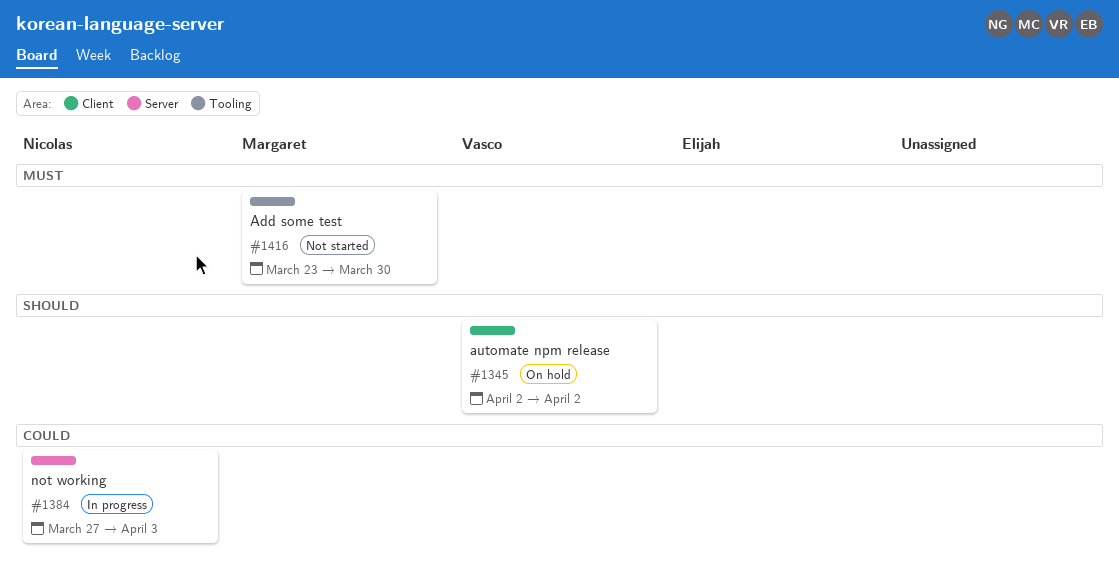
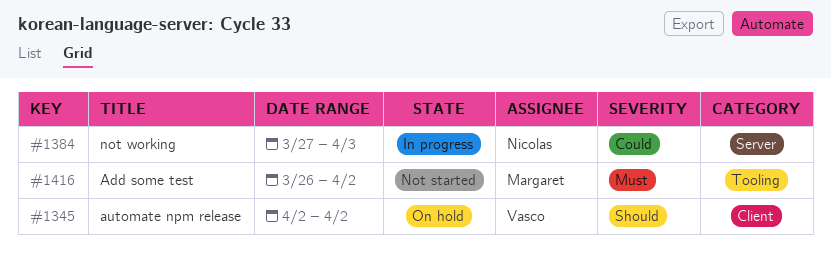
#1416, start: Mar 23 -> Mar 26
#1416, due: Mar 30 -> Apr 2

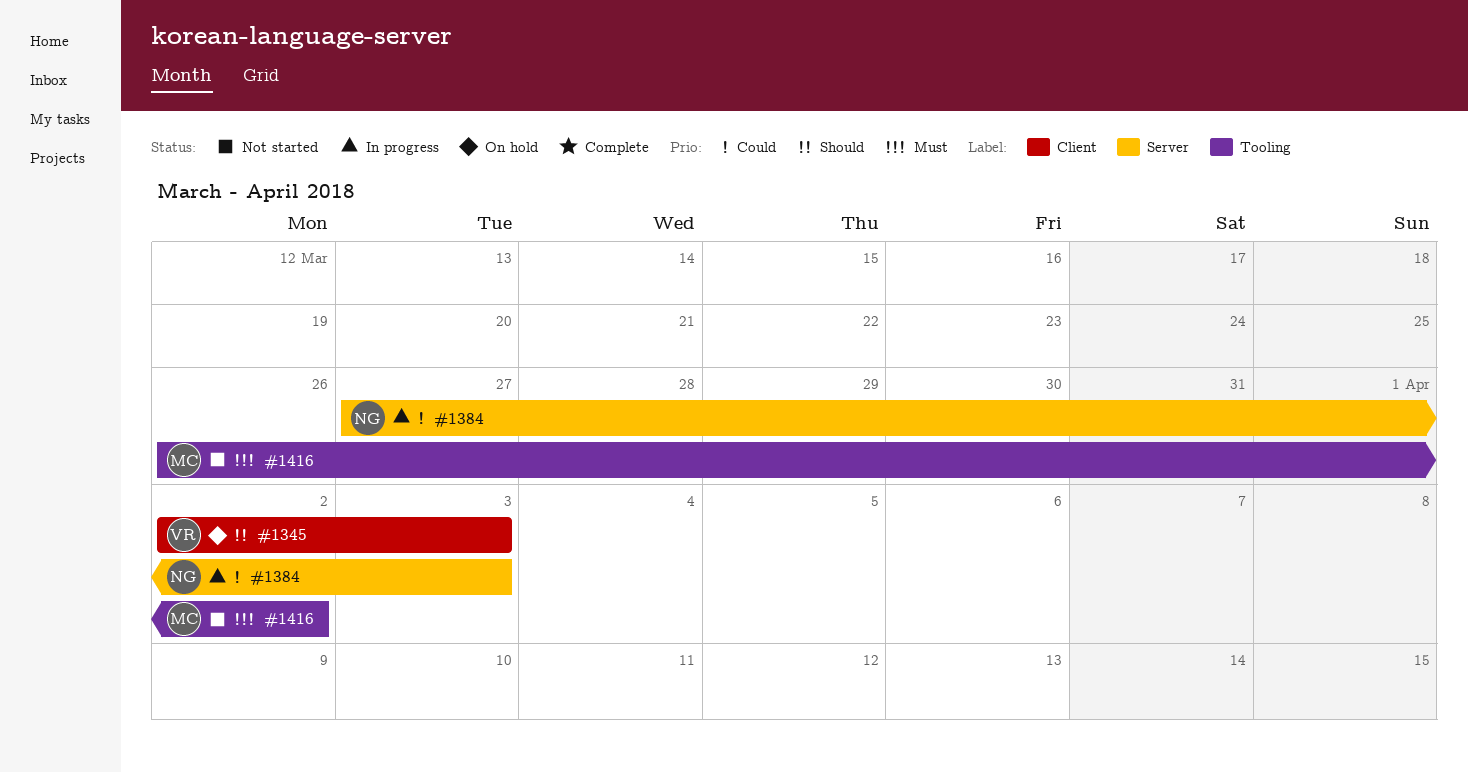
#1345, due: Apr 2 -> Apr 3

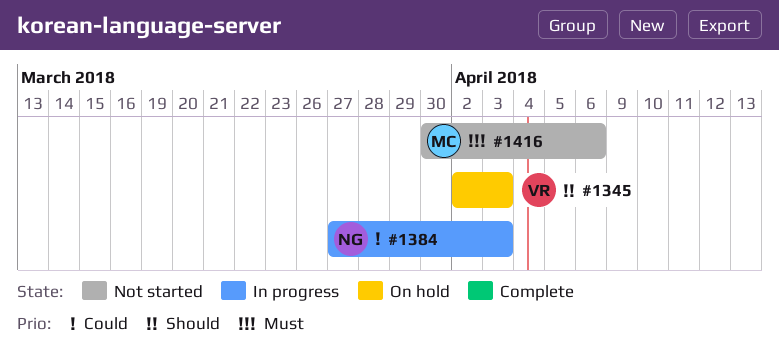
#1416, start: Mar 26 -> Mar 30
#1416, due: Apr 2 -> Apr 6

